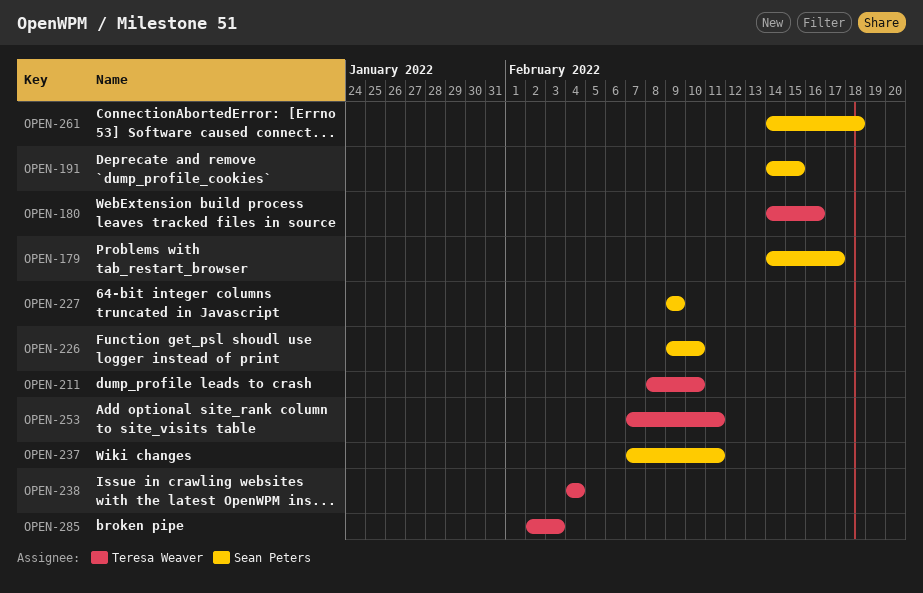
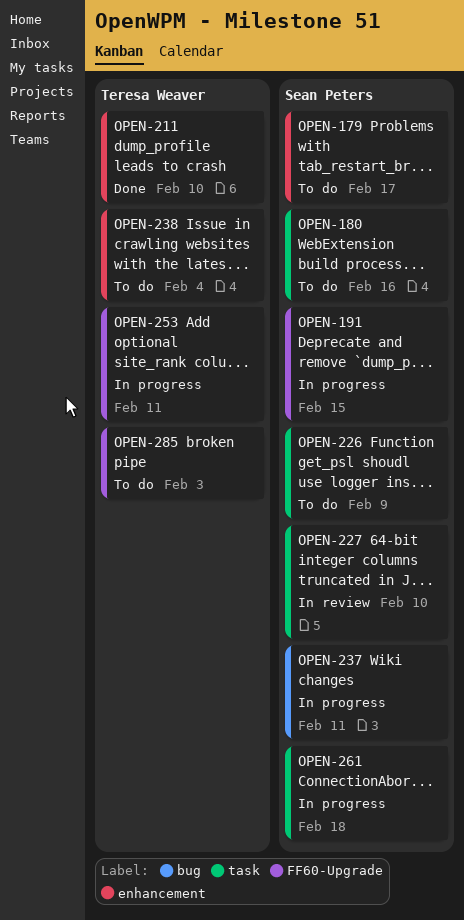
OPEN-180, owner: Teresa Weaver -> Sean Peters
OPEN-226, due: Feb 10 -> Feb 9
OPEN-227, due: Feb 9 -> Feb 10

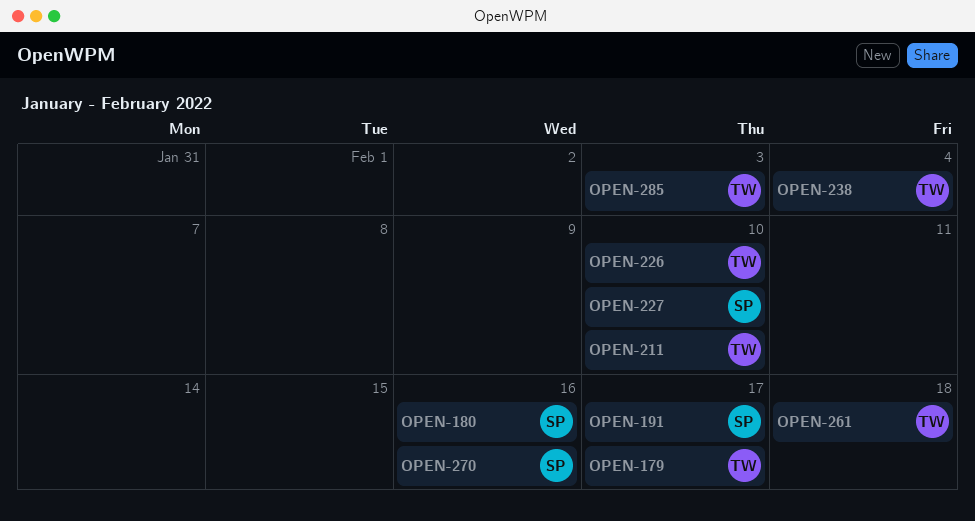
OPEN-179, owner: Sean Peters -> Teresa Weaver
OPEN-191, due: Feb 15 -> Feb 17
OPEN-226, owner: Sean Peters -> Teresa Weaver
OPEN-226, due: Feb 9 -> Feb 10
OPEN-237: present -> none
OPEN-253: present -> none
OPEN-261, owner: Sean Peters -> Teresa Weaver
OPEN-270: none -> present

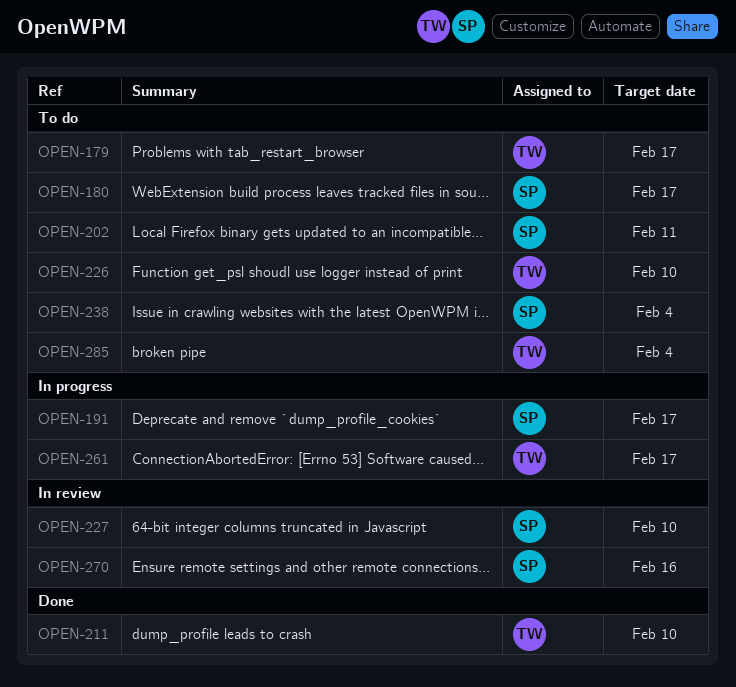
OPEN-180, due: Feb 16 -> Feb 17
OPEN-202: none -> present
OPEN-238, owner: TW -> SP
OPEN-261, due: Feb 18 -> Feb 17
OPEN-285, due: Feb 3 -> Feb 4

